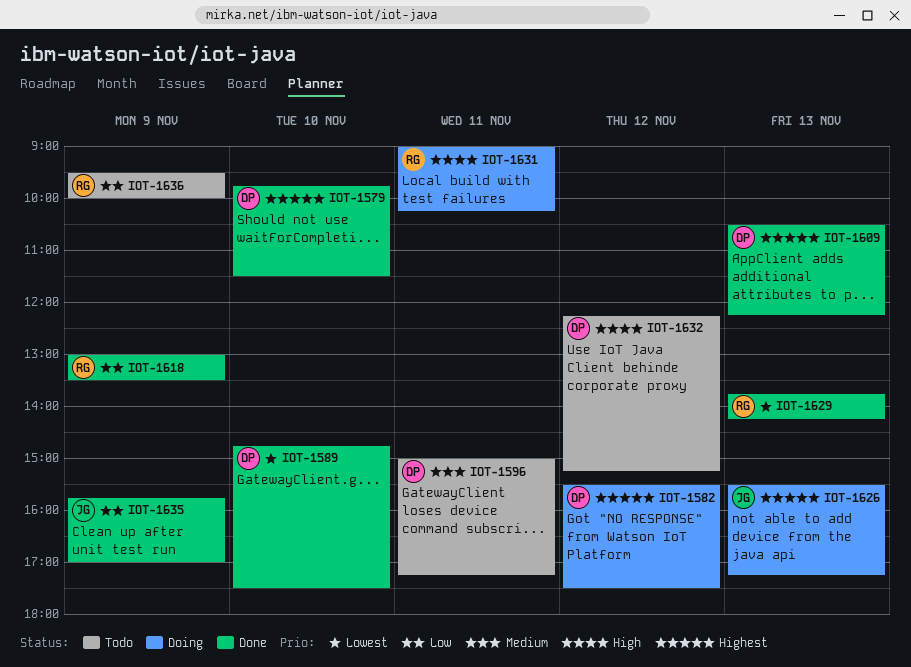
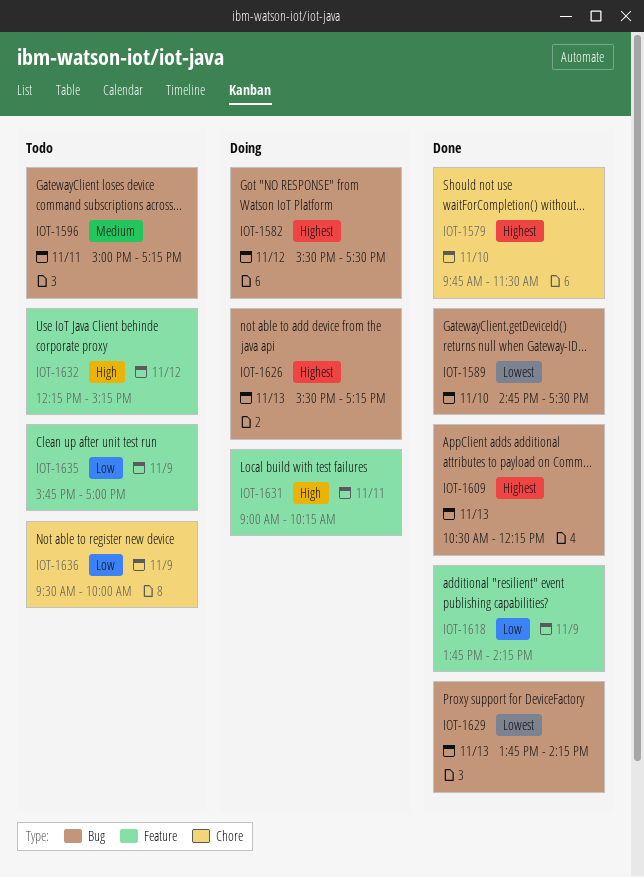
IOT-1618, begins: 13:00 -> 13:45
IOT-1618, ends: 13:30 -> 14:15
IOT-1635, status: Done -> Todo

